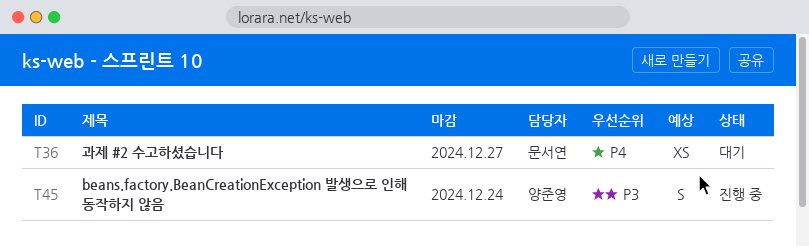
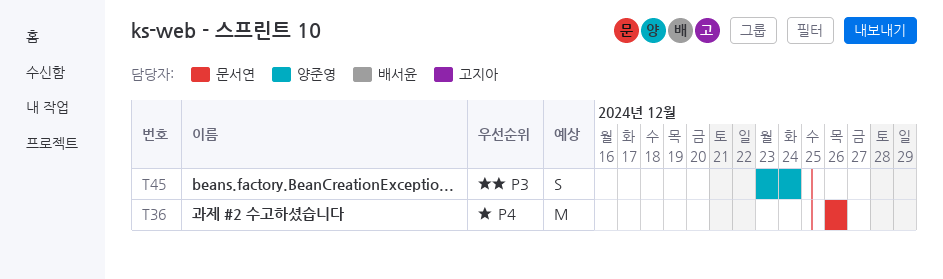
T36, estimate: XS -> M
T36, due: Dec 27 -> Dec 26

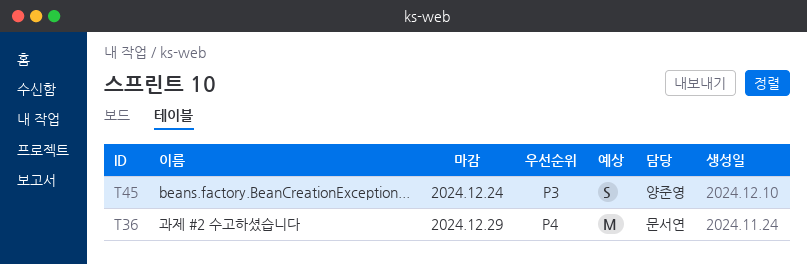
T36, due: Dec 26 -> Dec 29

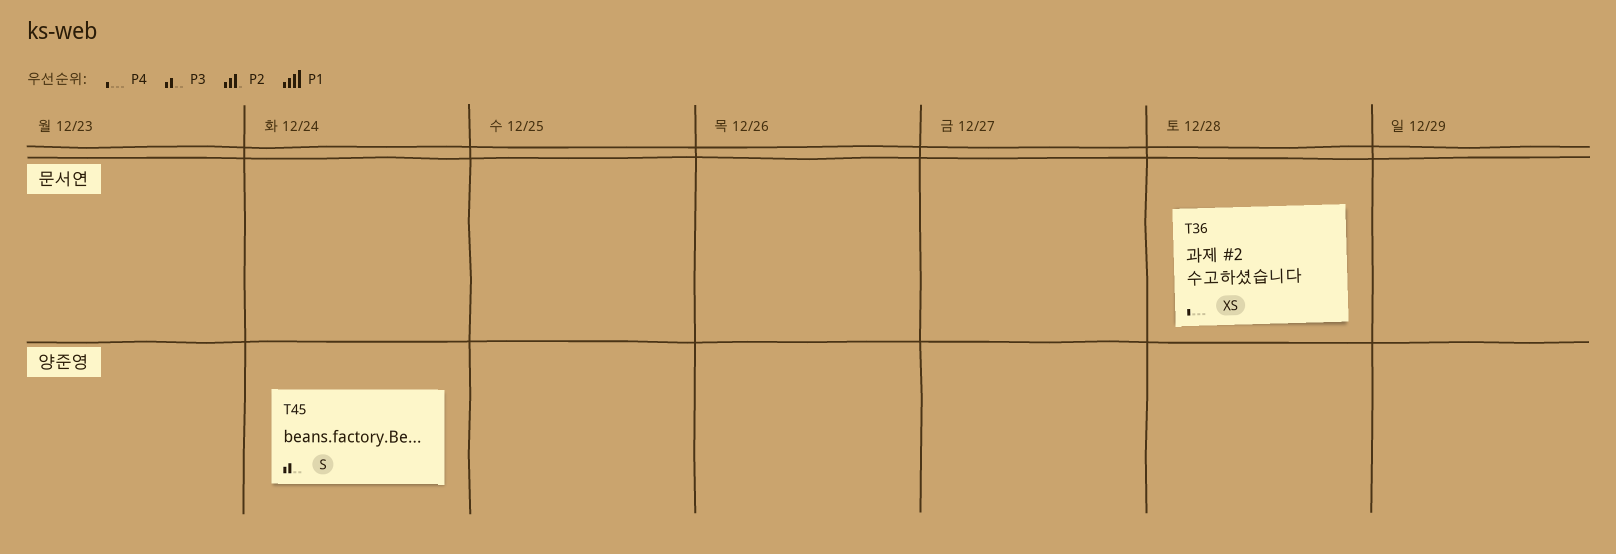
T36, estimate: M -> XS
T36, due: Dec 29 -> Dec 28

